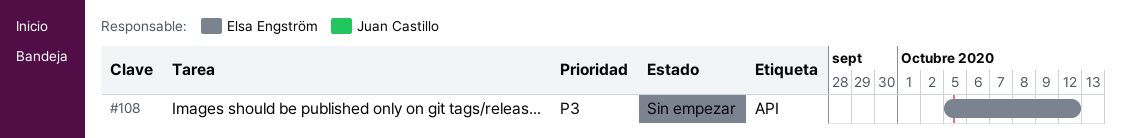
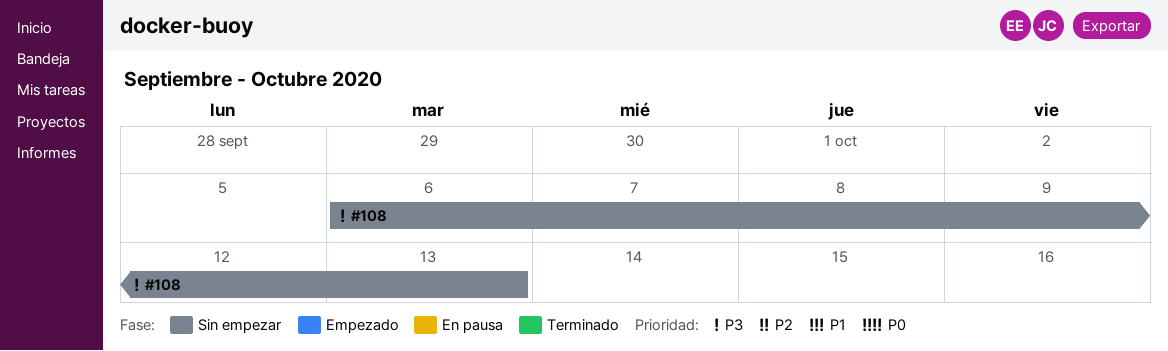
#108, start: Oct 5 -> Oct 6
#108, due: Oct 12 -> Oct 13

